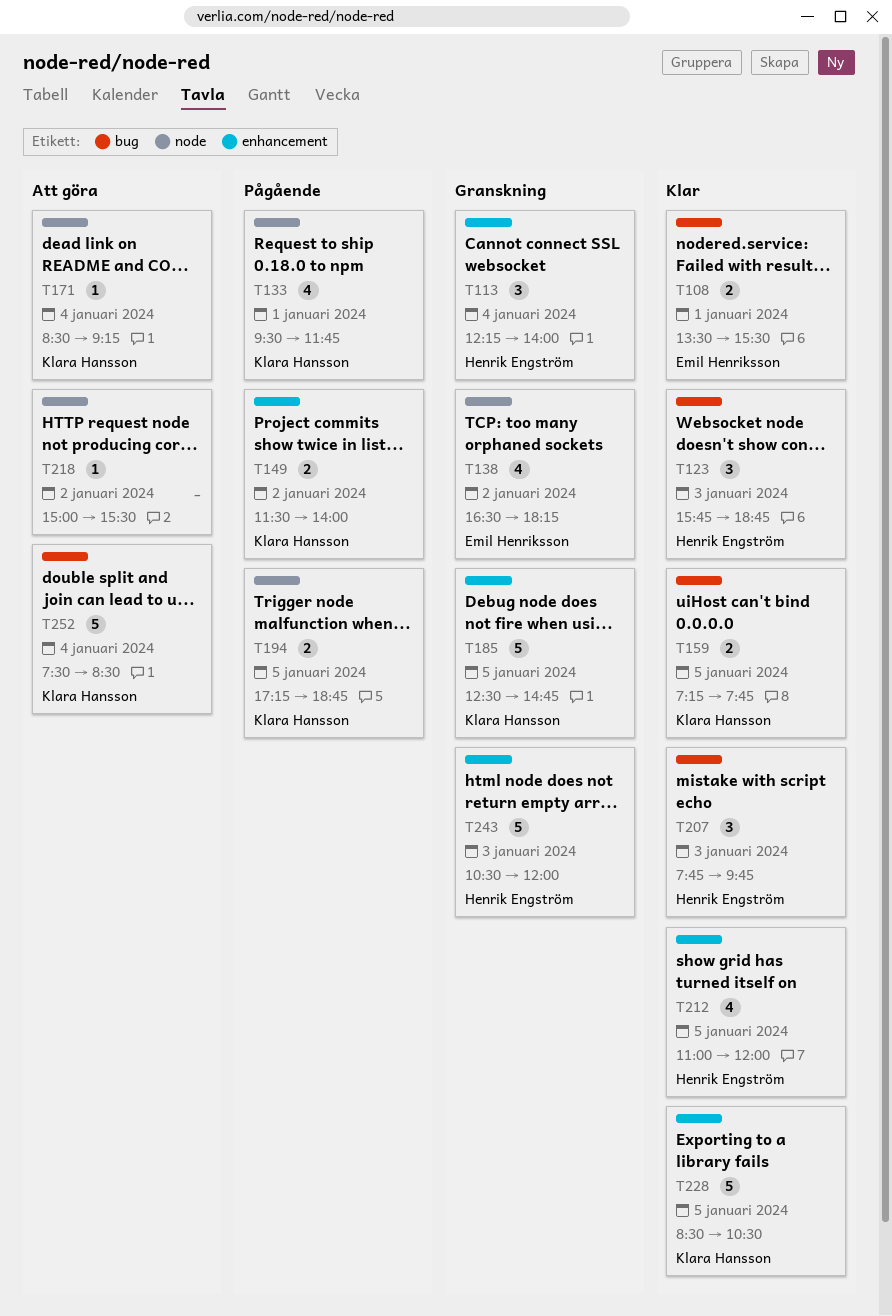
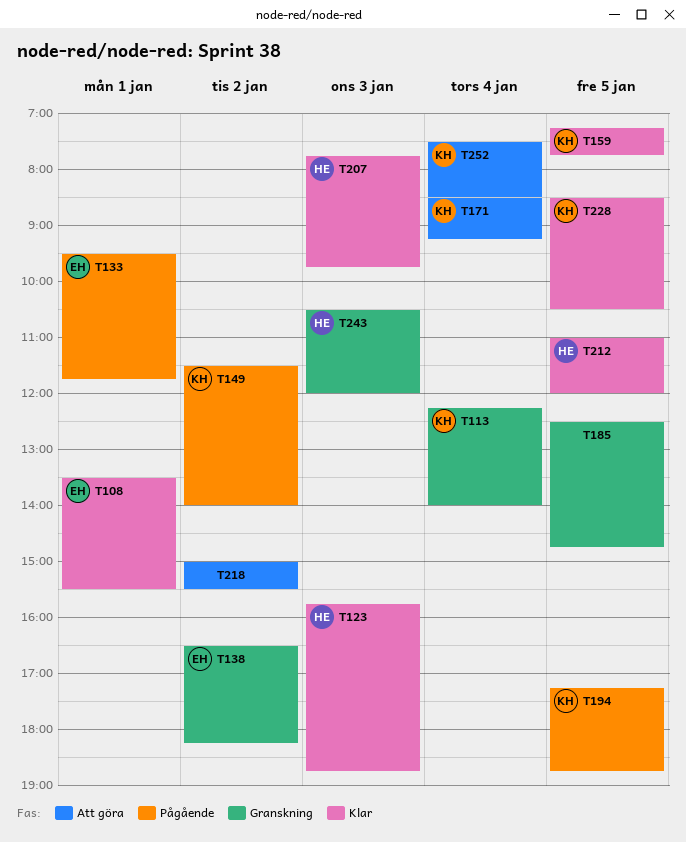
T113, owner: Henrik Engström -> Klara Hansson
T133, owner: Klara Hansson -> Emil Henriksson
T185, owner: Klara Hansson -> none

